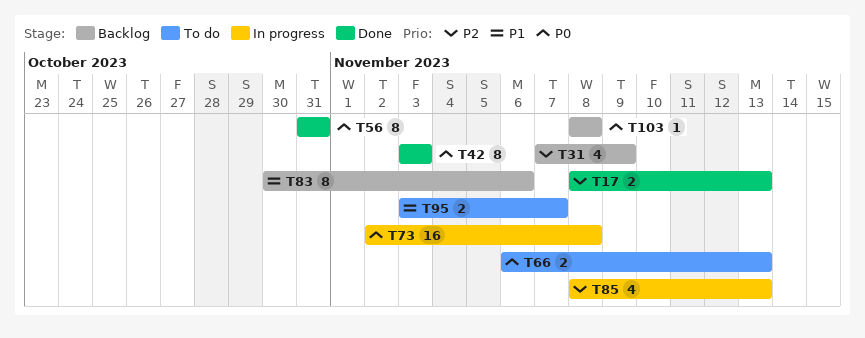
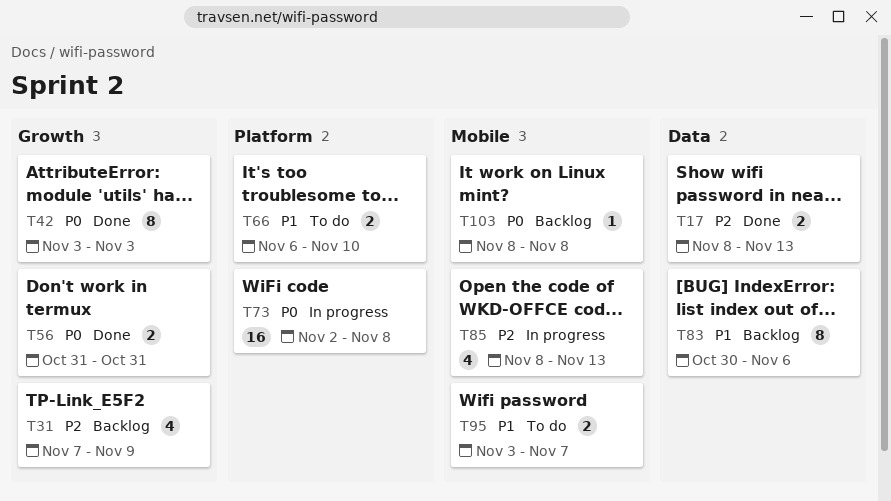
T56, estimate: 8 -> 2
T66, priority: P0 -> P1
T66, due: Nov 13 -> Nov 10

